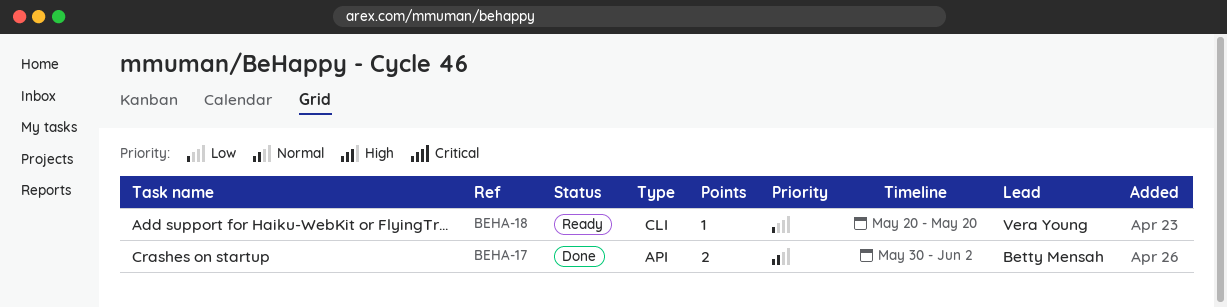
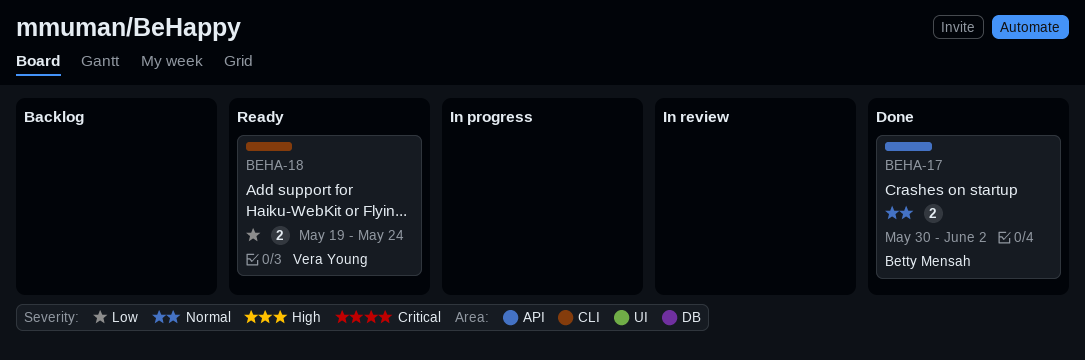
BEHA-18, estimate: 1 -> 2
BEHA-18, start: May 20 -> May 19
BEHA-18, due: May 20 -> May 24

